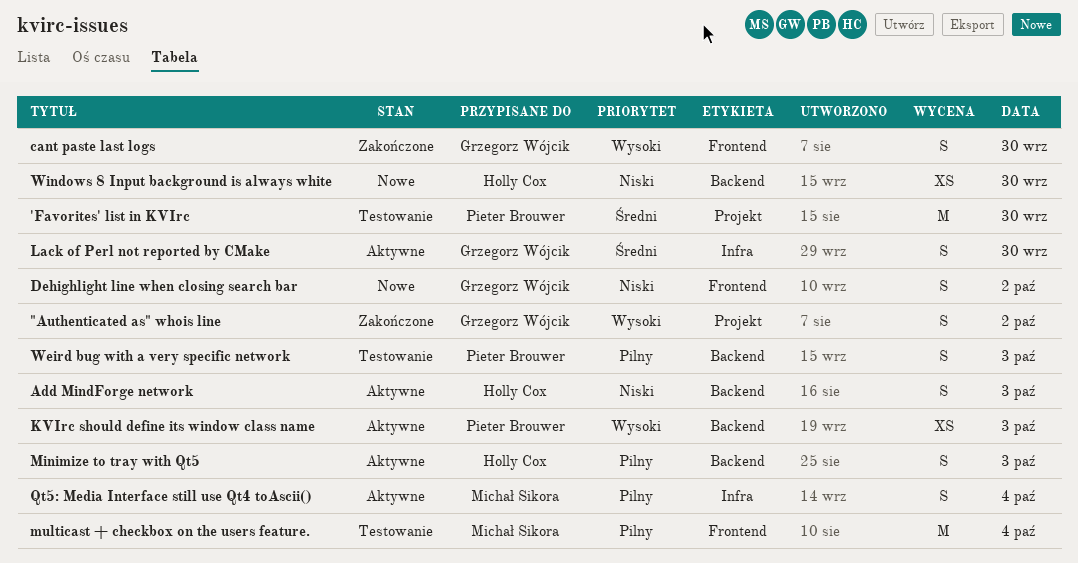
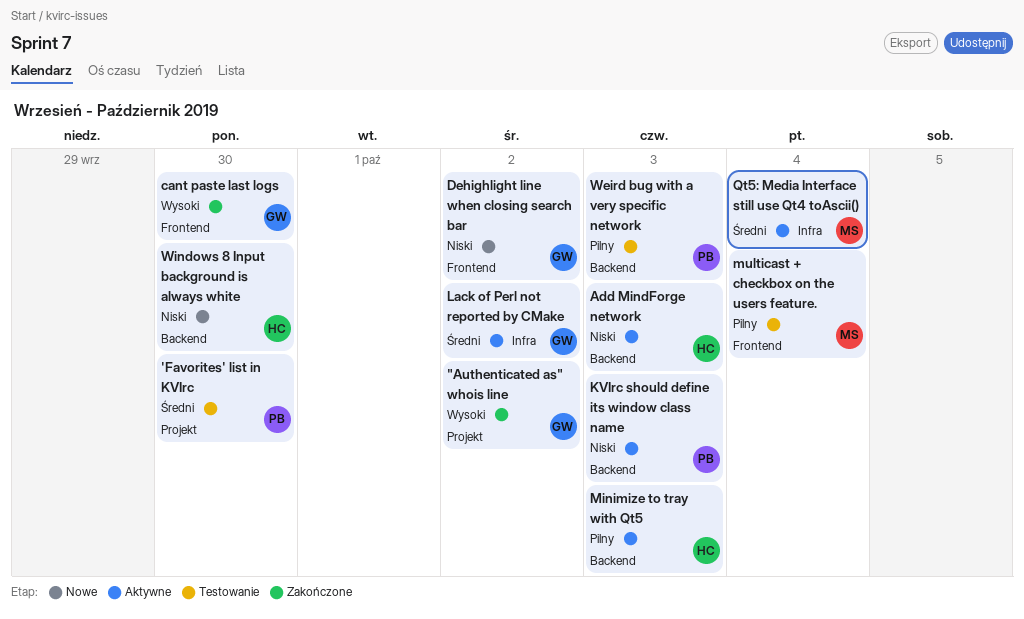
KVIrc should define its window class name, priority: Wysoki -> Niski
Lack of Perl not reported by CMake, day: Sep 30 -> Oct 2
Qt5: Media Interface still use Qt4 toAscii(), priority: Pilny -> Średni

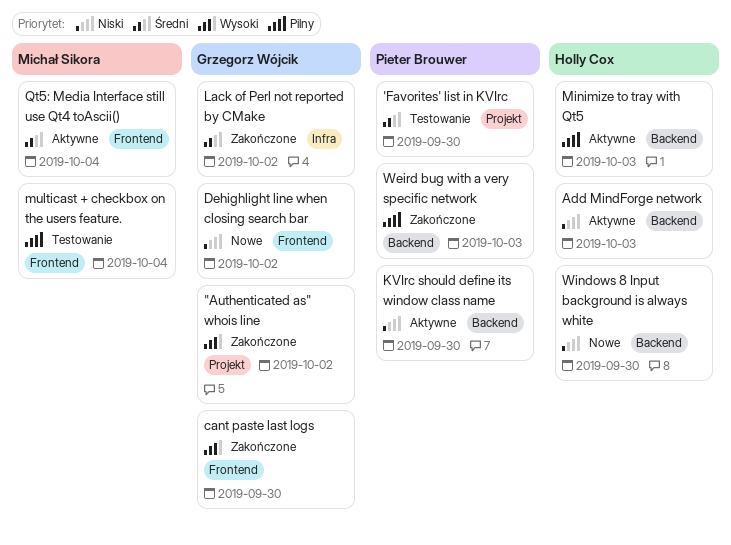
KVIrc should define its window class name, day: Oct 3 -> Sep 30
Lack of Perl not reported by CMake, status: Aktywne -> Zakończone
Qt5: Media Interface still use Qt4 toAscii(), label: Infra -> Frontend
Weird bug with a very specific network, status: Testowanie -> Zakończone

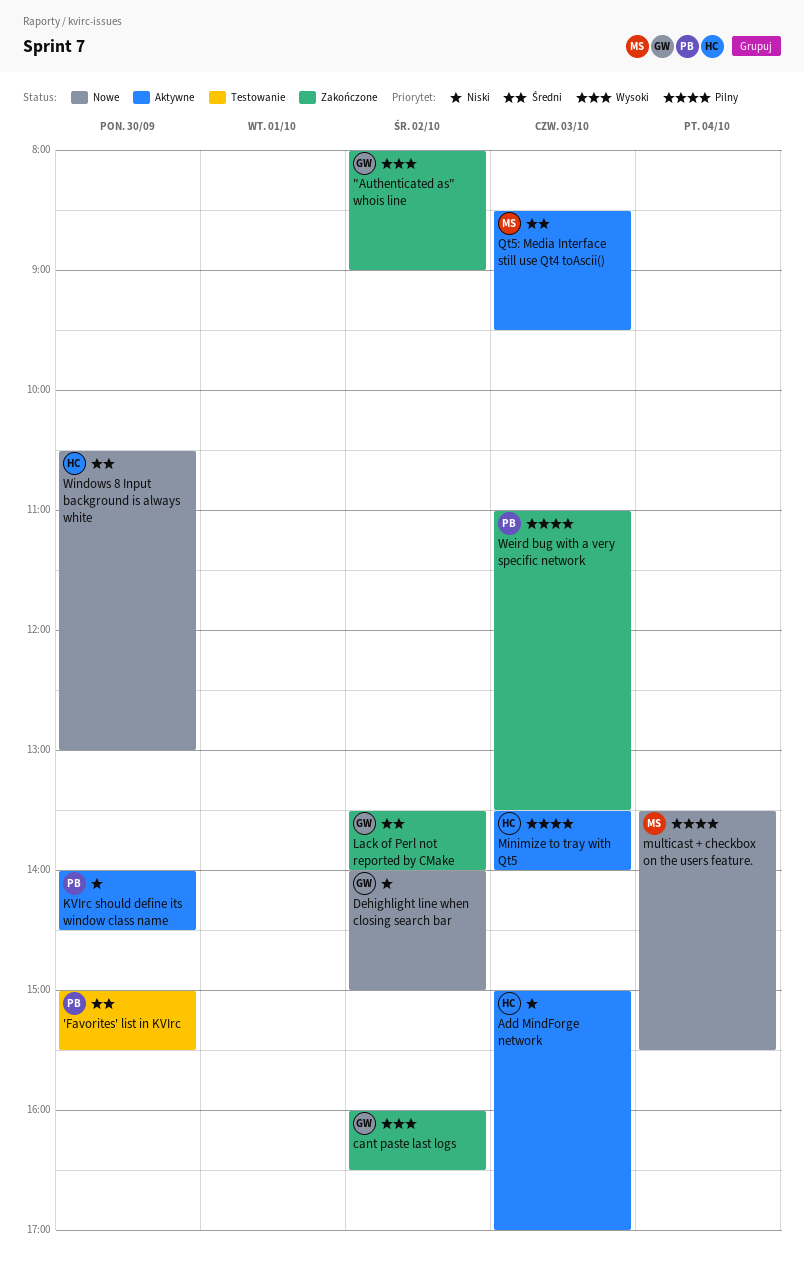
cant paste last logs, day: Sep 30 -> Oct 2
multicast + checkbox on the users feature., status: Testowanie -> Nowe
Qt5: Media Interface still use Qt4 toAscii(), day: Oct 4 -> Oct 3
Windows 8 Input background is always white, priority: Niski -> Średni

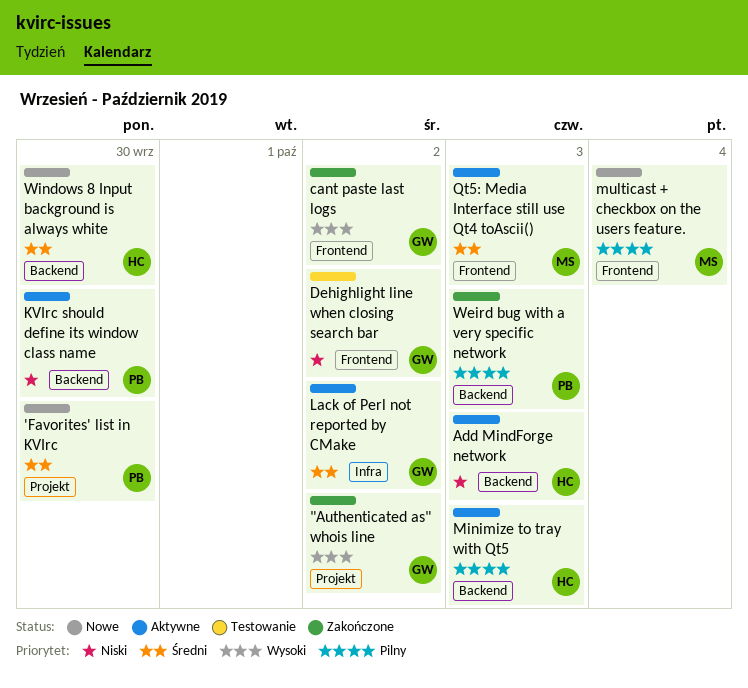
'Favorites' list in KVIrc, status: Testowanie -> Nowe
Dehighlight line when closing search bar, status: Nowe -> Testowanie
Lack of Perl not reported by CMake, status: Zakończone -> Aktywne

